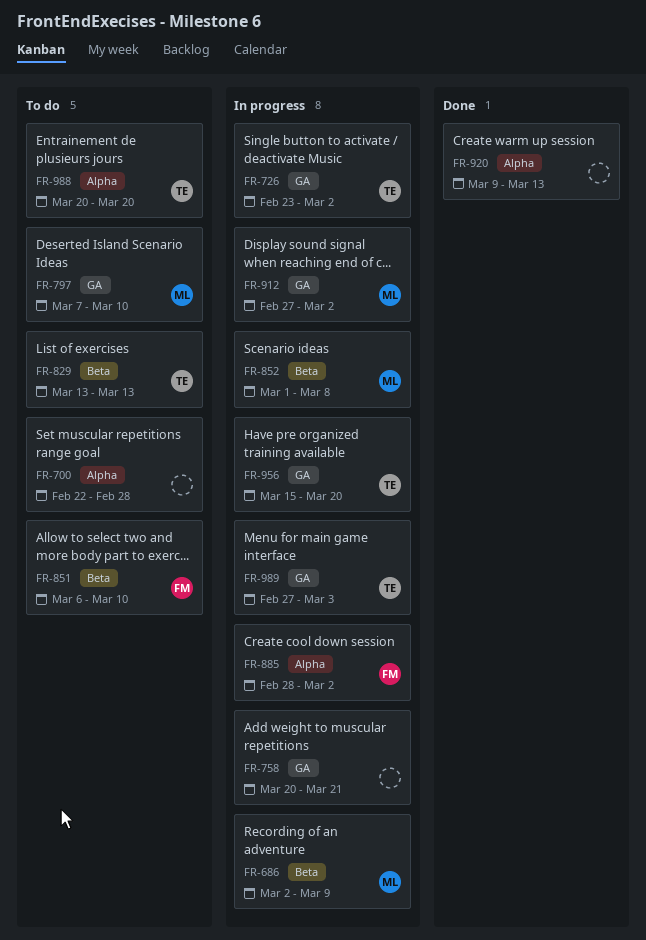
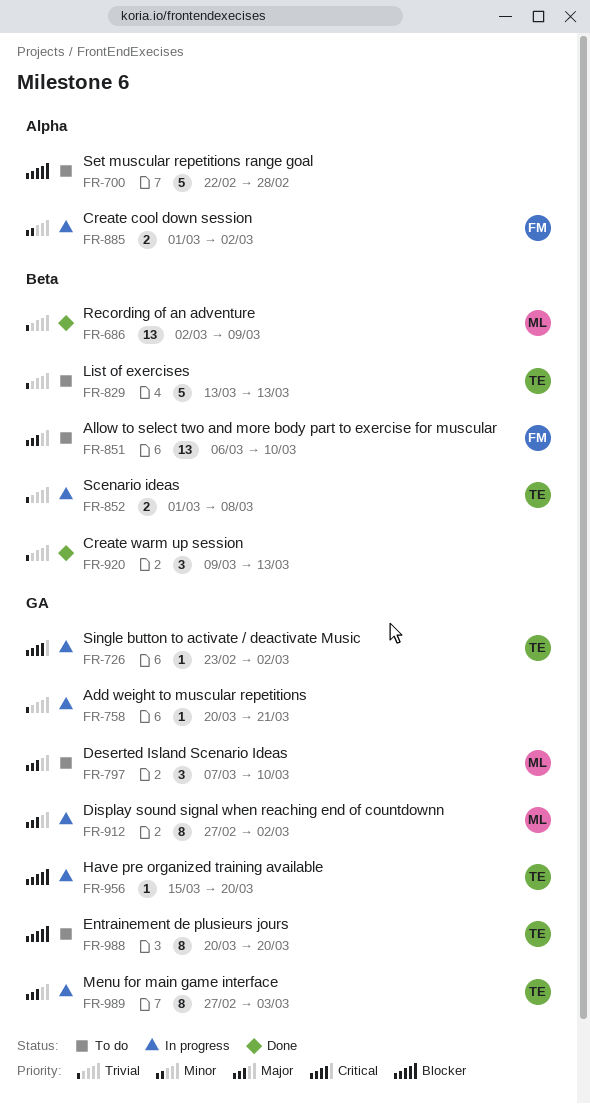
FR-686, status: In progress -> Done
FR-852, owner: ML -> TE
FR-885, start: Feb 28 -> Mar 1
FR-920, label: Alpha -> Beta
FR-988, label: Alpha -> GA

